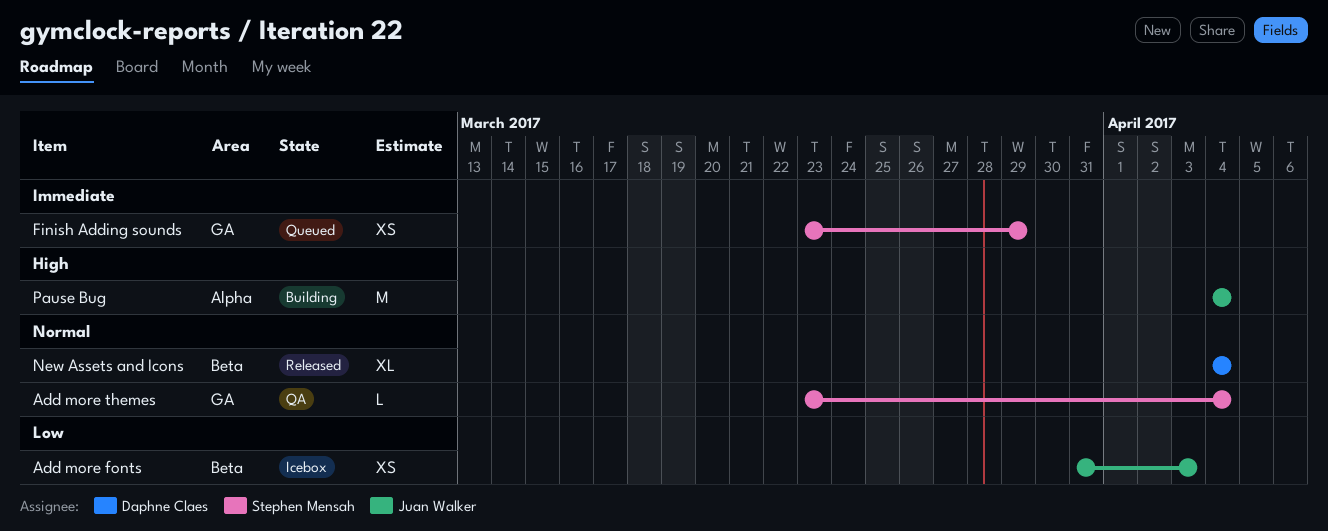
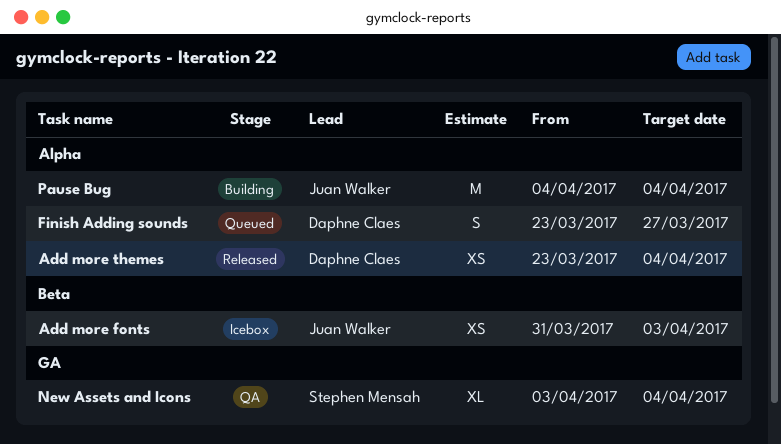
Add more themes, status: QA -> Released
Add more themes, owner: Stephen Mensah -> Daphne Claes
Add more themes, label: GA -> Alpha
Add more themes, estimate: L -> XS
Finish Adding sounds, owner: Stephen Mensah -> Daphne Claes
Finish Adding sounds, label: GA -> Alpha
Finish Adding sounds, estimate: XS -> S
Finish Adding sounds, due: Mar 29 -> Mar 27
New Assets and Icons, status: Released -> QA
New Assets and Icons, owner: Daphne Claes -> Stephen Mensah
New Assets and Icons, label: Beta -> GA
New Assets and Icons, start: Apr 4 -> Apr 3

